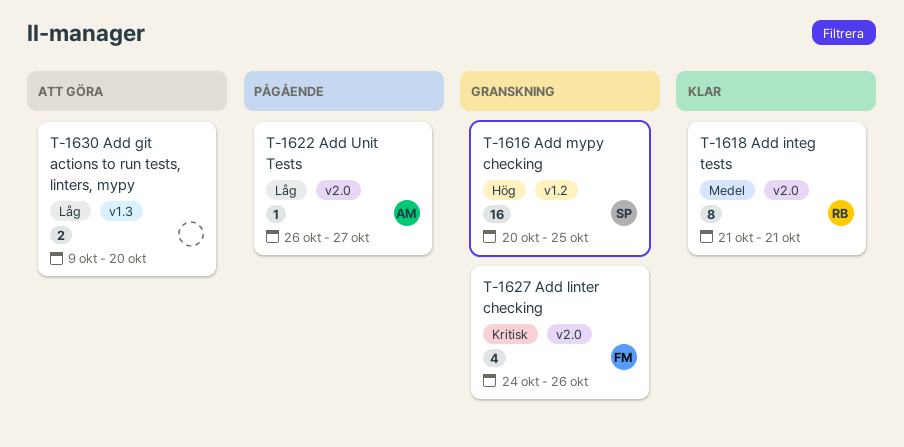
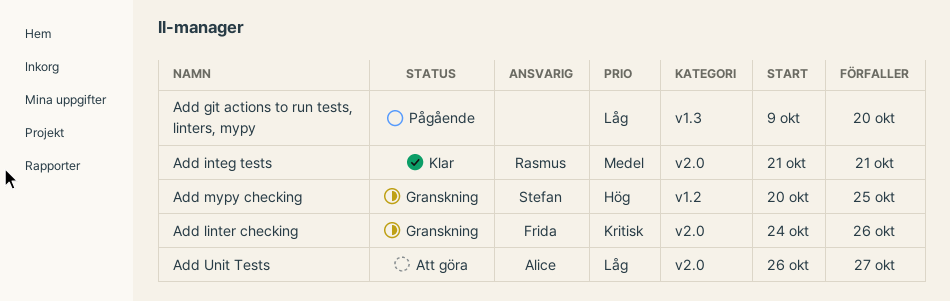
Add git actions to run tests, linters, mypy, status: Att göra -> Pågående
Add Unit Tests, status: Pågående -> Att göra

